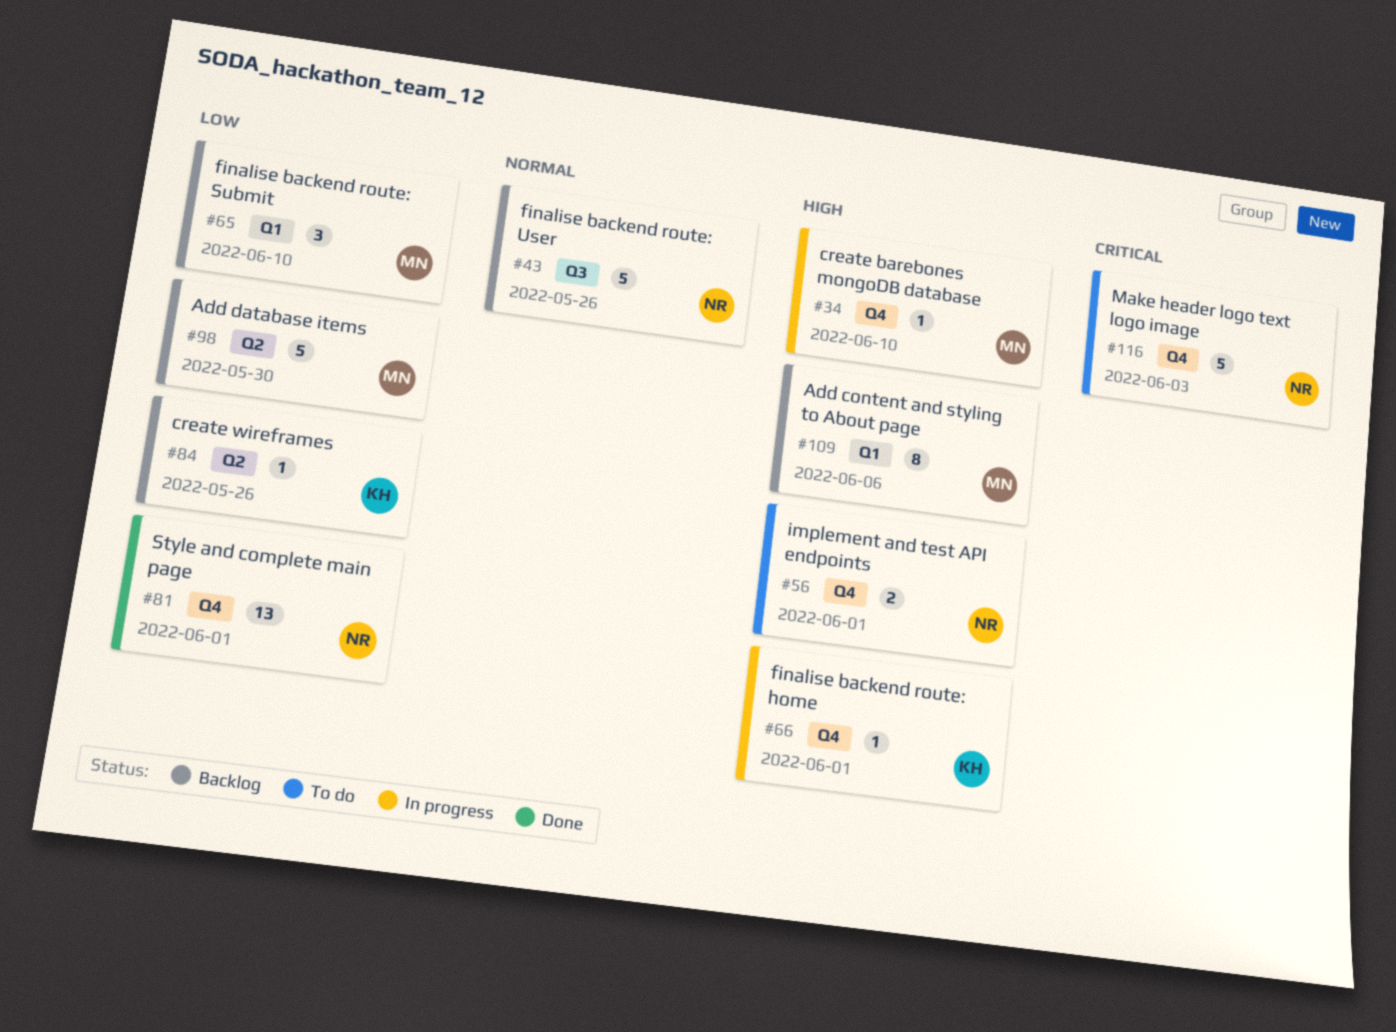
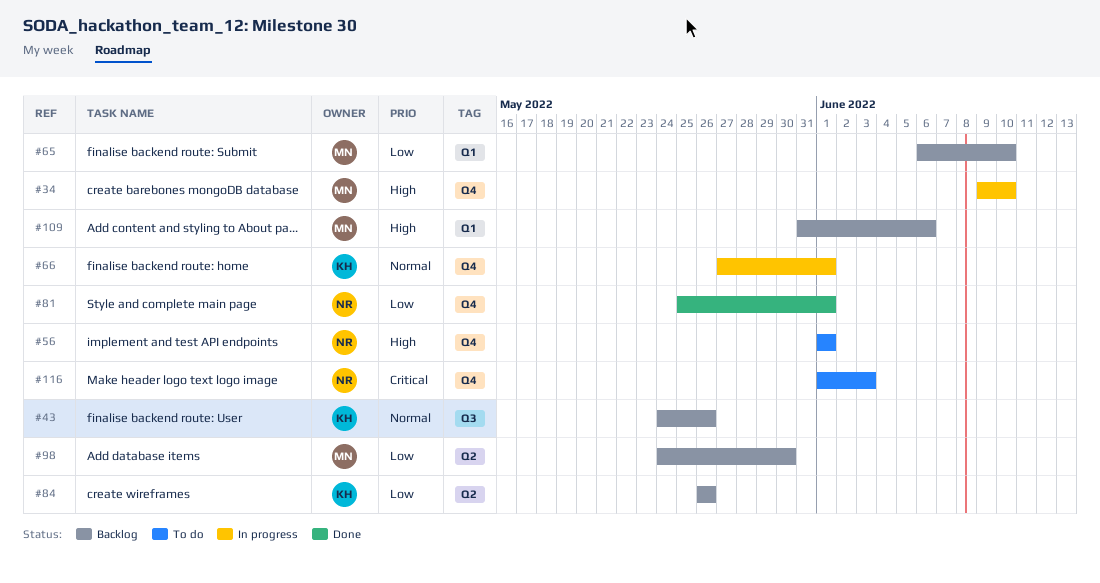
#43, owner: NR -> KH
#66, priority: High -> Normal

